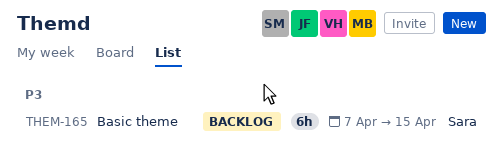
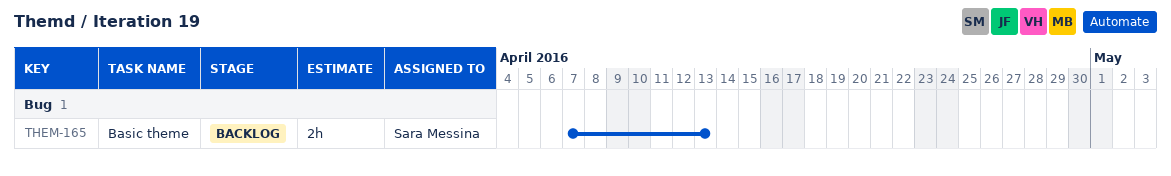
THEM-165, estimate: 6h -> 2h
THEM-165, due: Apr 15 -> Apr 13

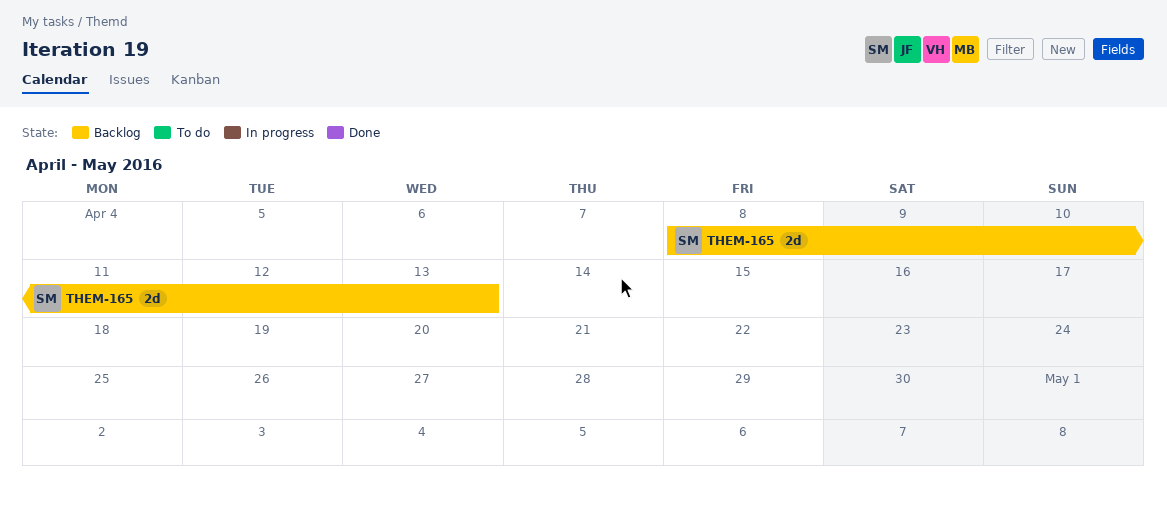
THEM-165, estimate: 2h -> 2d
THEM-165, start: Apr 7 -> Apr 8

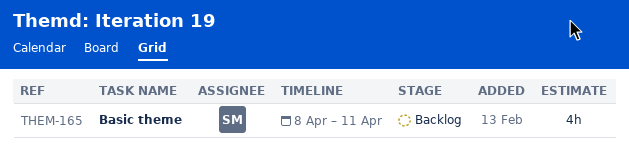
THEM-165, estimate: 2d -> 4h
THEM-165, due: Apr 13 -> Apr 11

